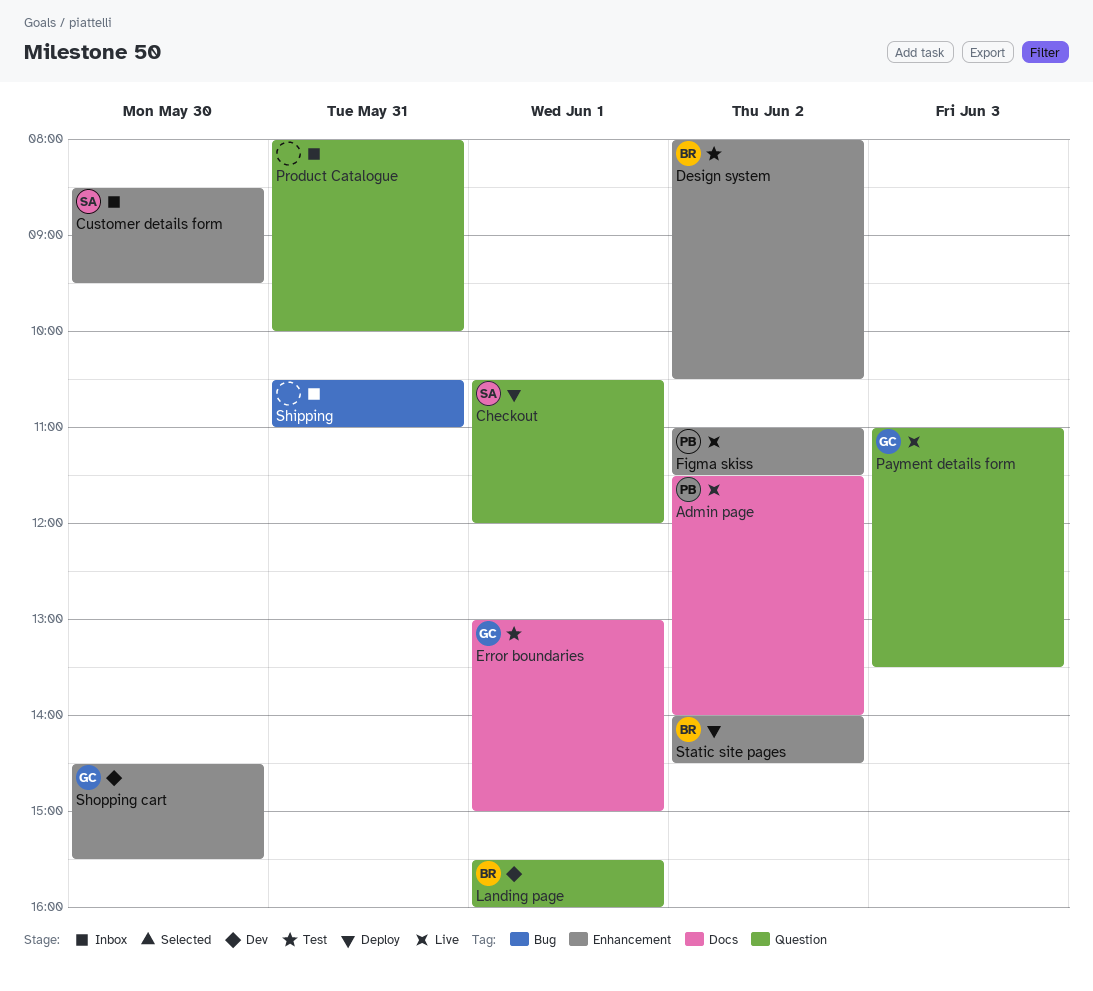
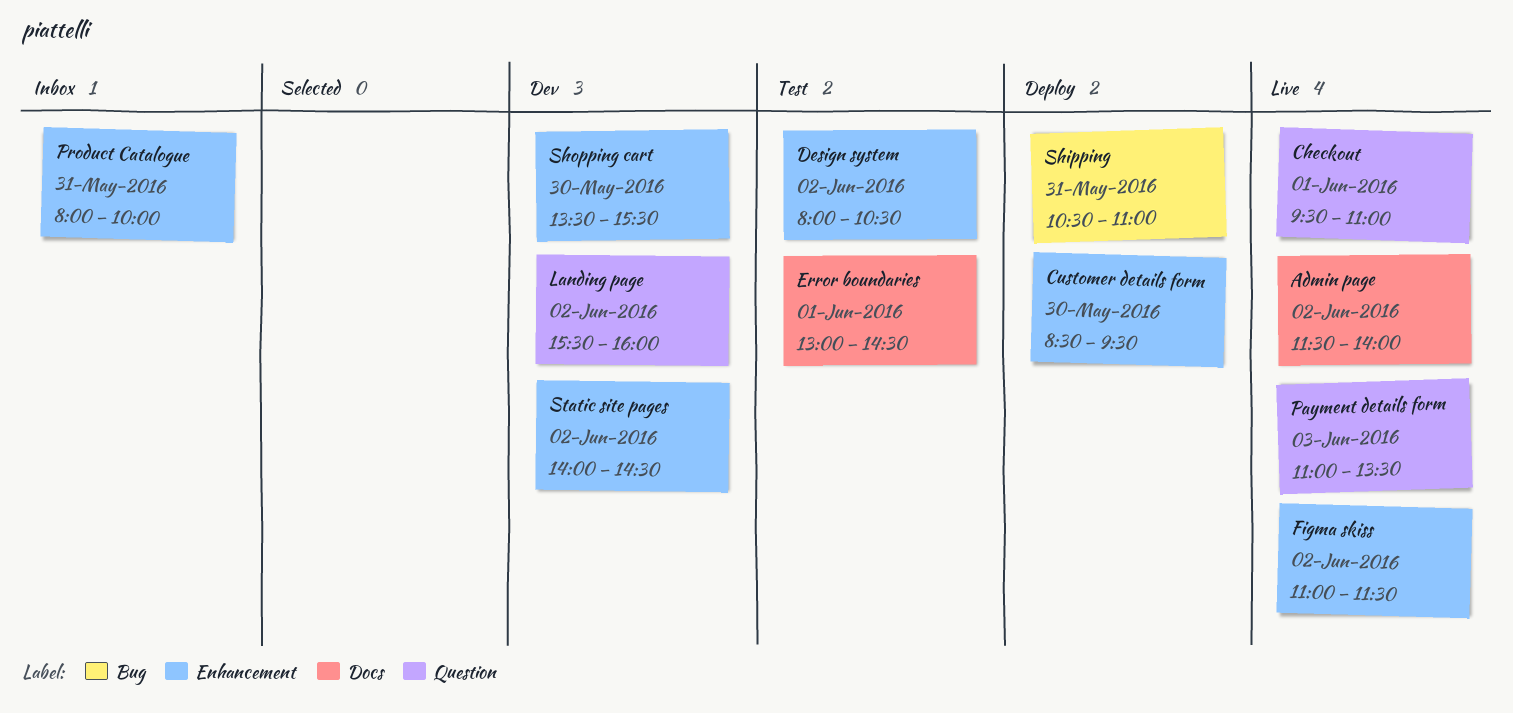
Checkout, status: Deploy -> Live
Checkout, begins: 10:30 -> 09:30
Checkout, ends: 12:00 -> 11:00
Customer details form, status: Inbox -> Deploy
Error boundaries, ends: 15:00 -> 14:30
Landing page, day: Jun 1 -> Jun 2
Product Catalogue, label: Question -> Enhancement
Shipping, status: Inbox -> Deploy
Shopping cart, begins: 14:30 -> 13:30
Static site pages, status: Deploy -> Dev

